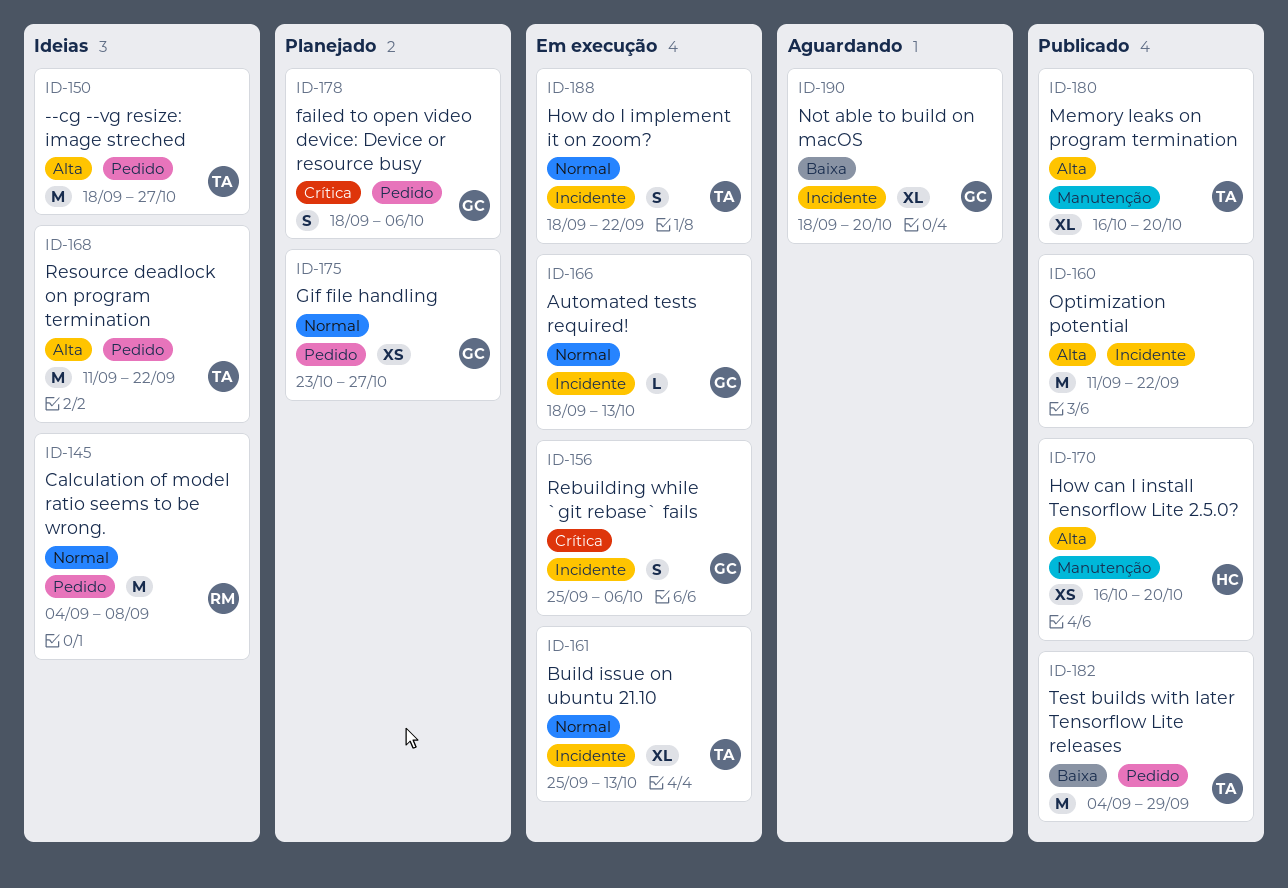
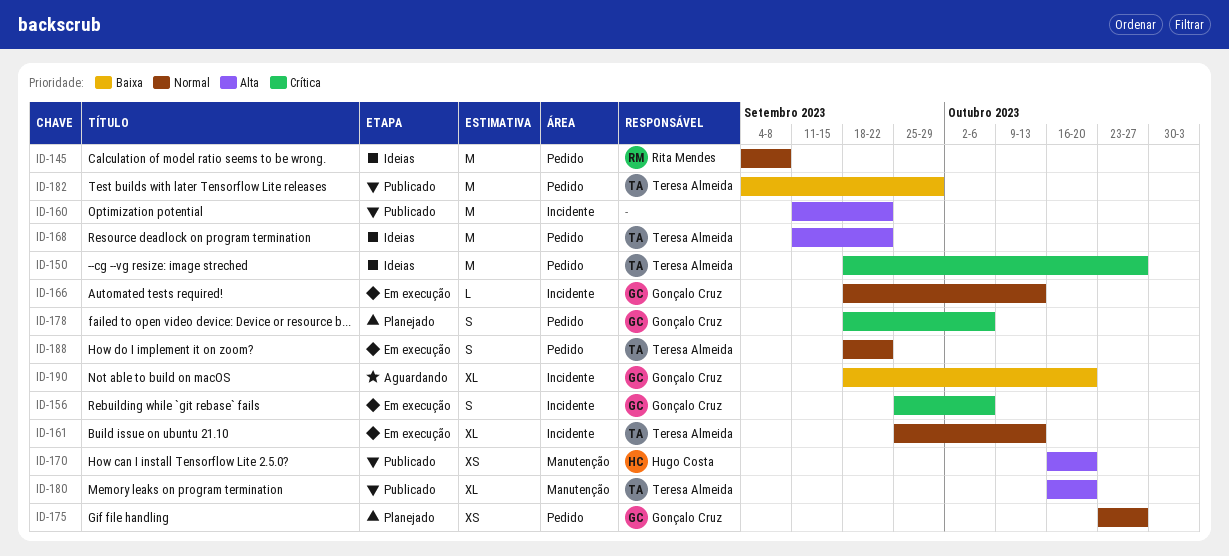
ID-150, priority: Alta -> Crítica
ID-188, label: Incidente -> Pedido

